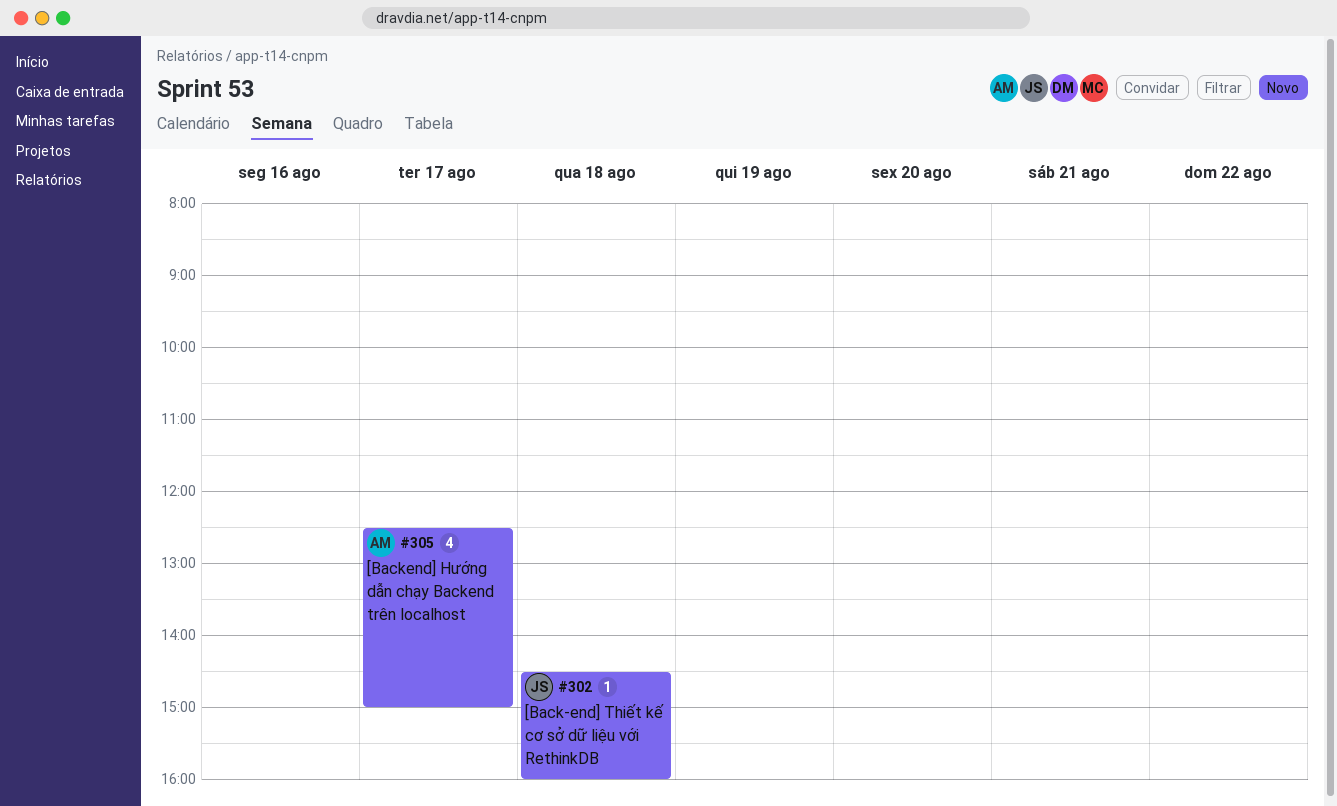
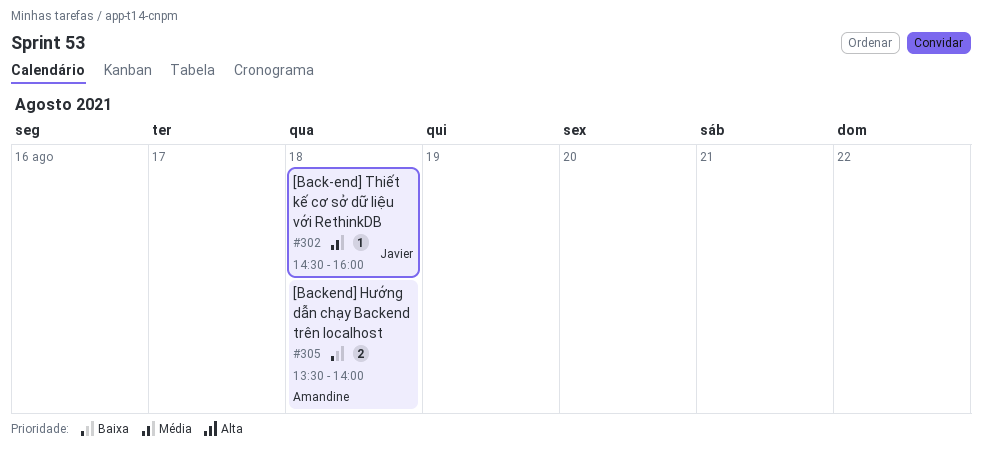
#305, estimate: 4 -> 2
#305, day: Aug 17 -> Aug 18
#305, begins: 12:30 -> 13:30
#305, ends: 15:00 -> 14:00

